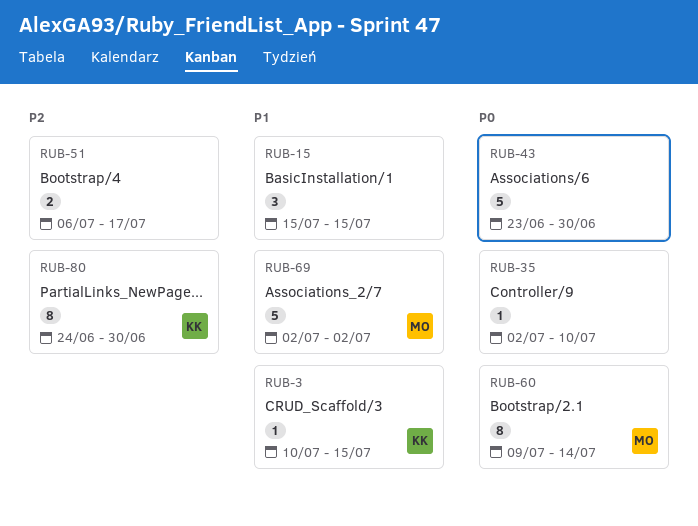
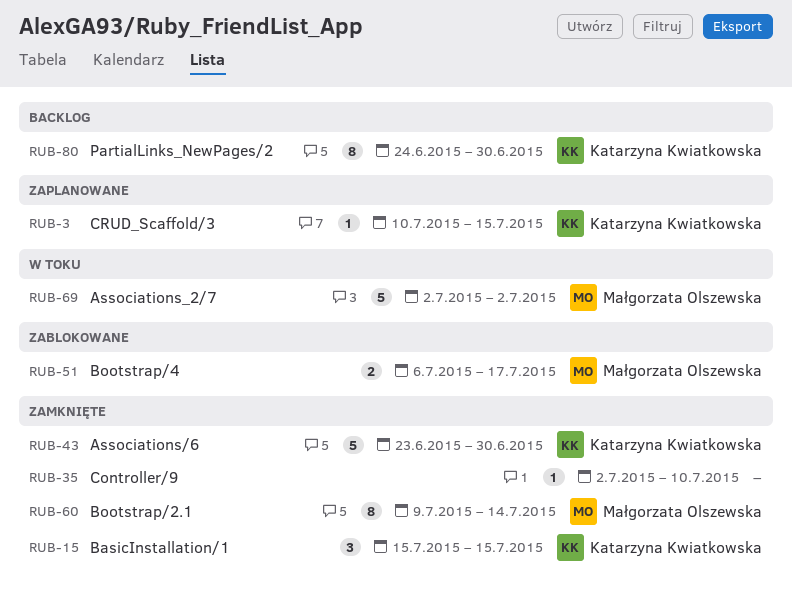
RUB-15, owner: none -> Katarzyna Kwiatkowska
RUB-43, owner: none -> Katarzyna Kwiatkowska
RUB-51, owner: none -> Małgorzata Olszewska

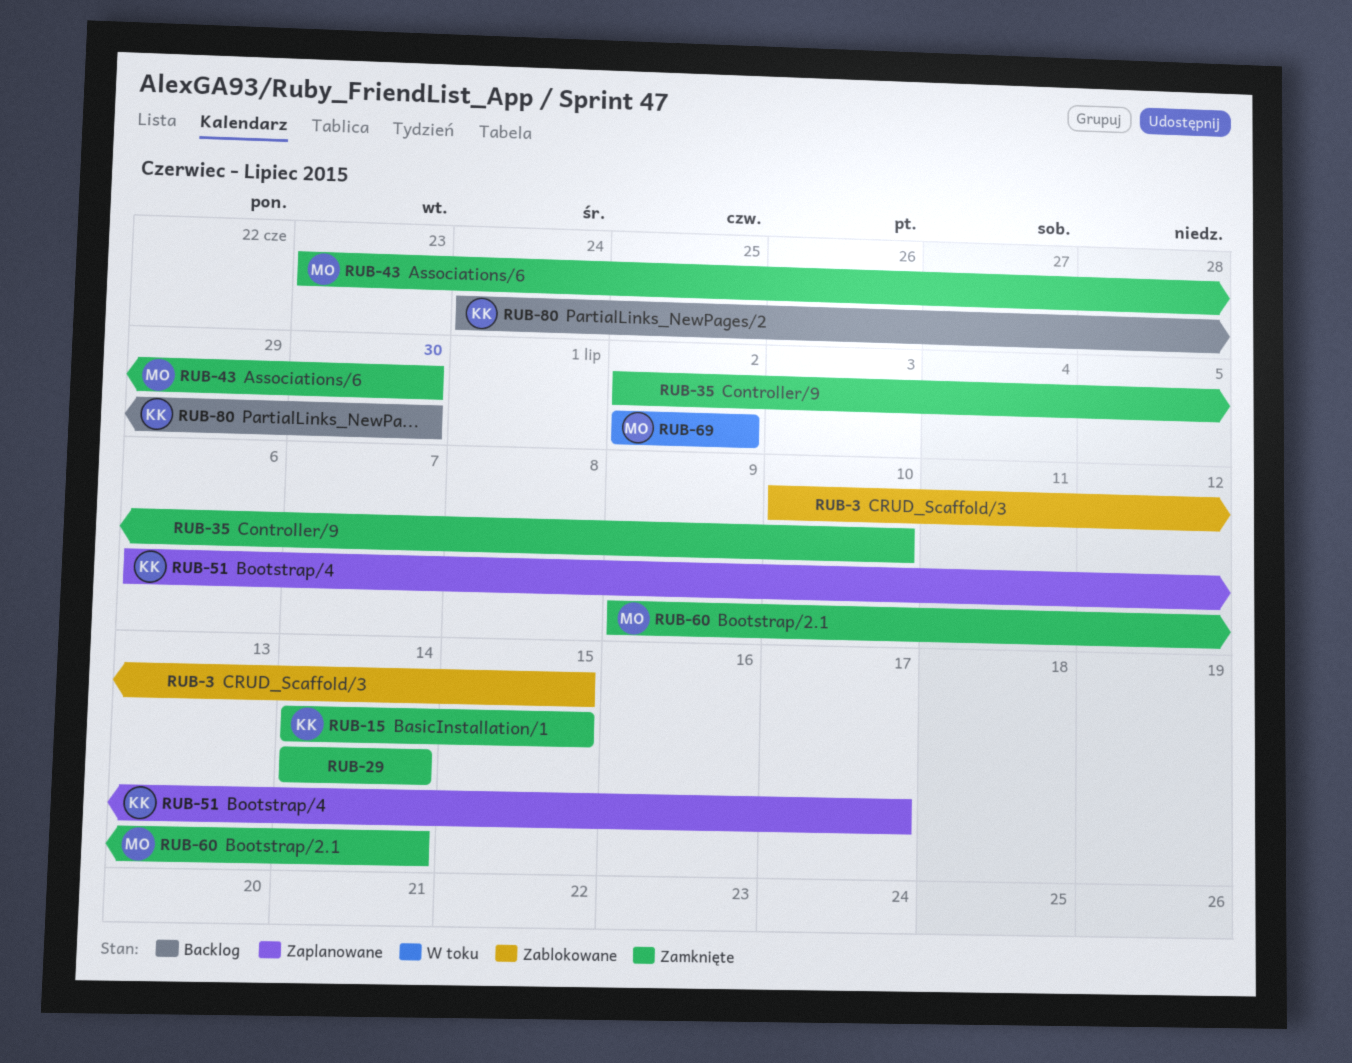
RUB-3, status: Zaplanowane -> Zablokowane
RUB-3, owner: Katarzyna Kwiatkowska -> none
RUB-15, start: Jul 15 -> Jul 14
RUB-29: none -> present
RUB-43, owner: Katarzyna Kwiatkowska -> Małgorzata Olszewska
RUB-51, status: Zablokowane -> Zaplanowane
RUB-51, owner: Małgorzata Olszewska -> Katarzyna Kwiatkowska

